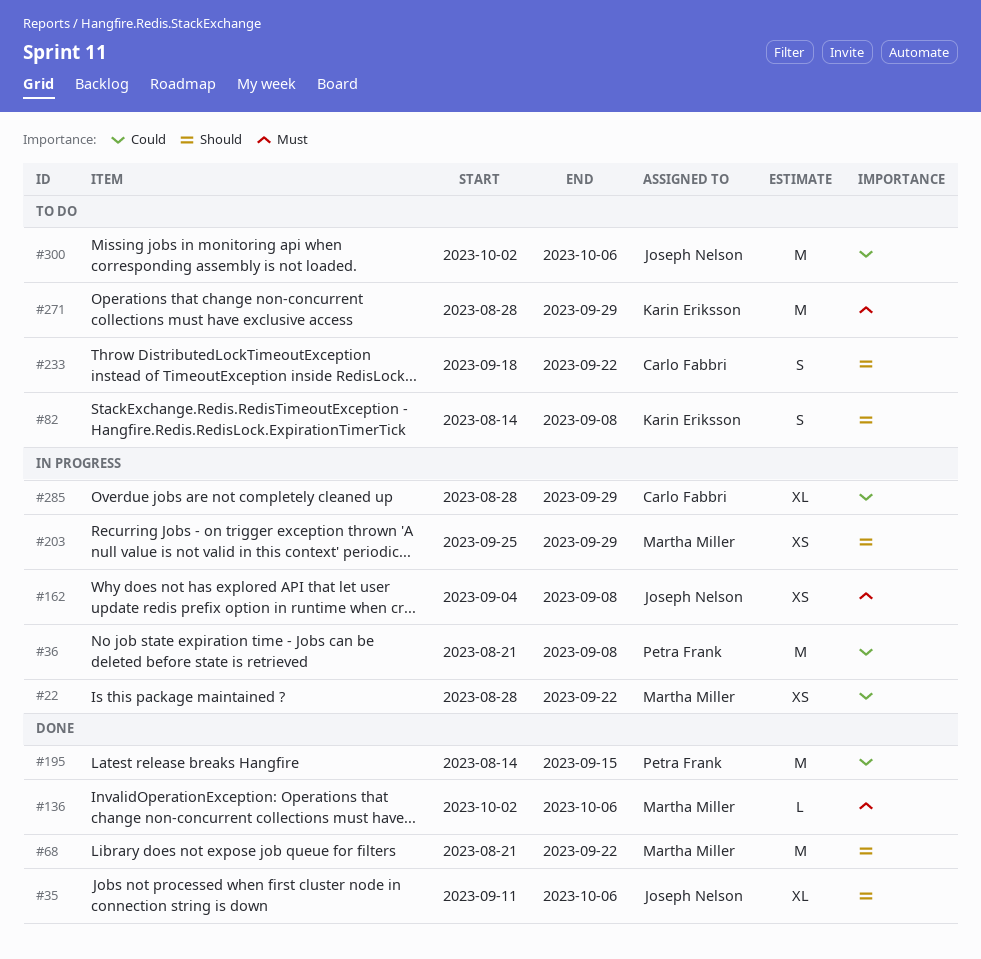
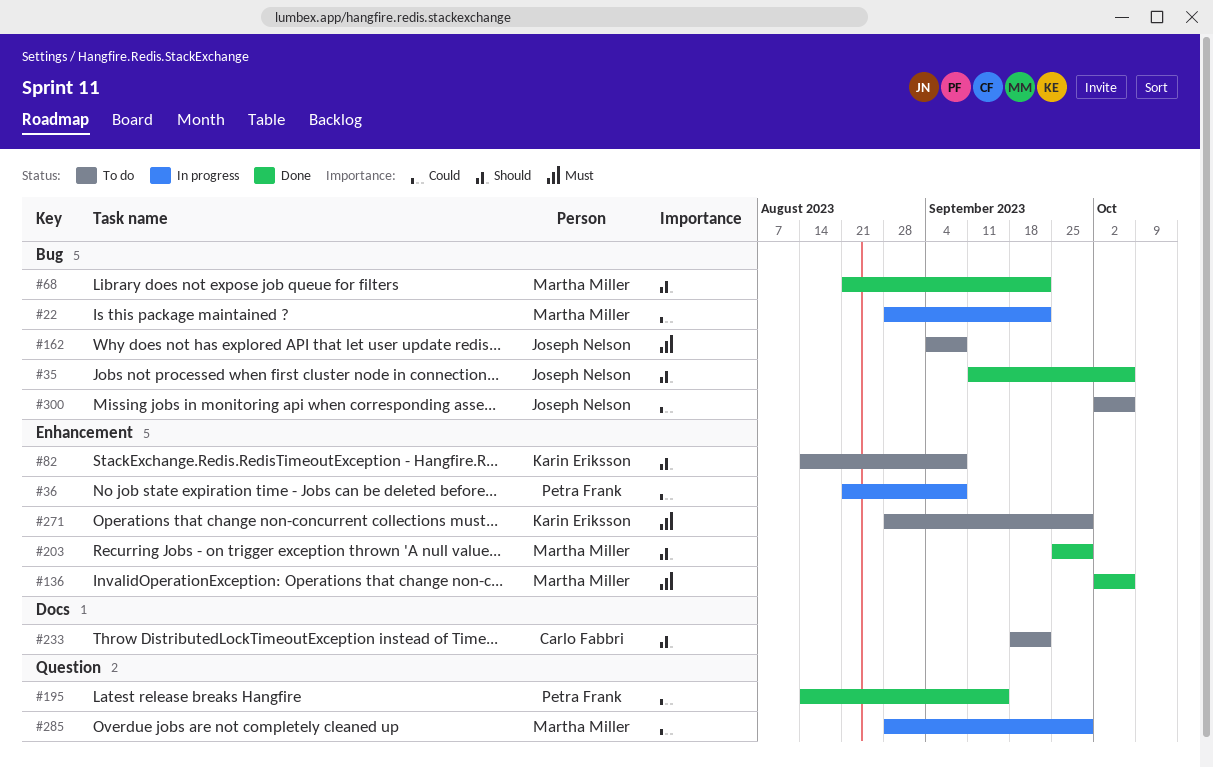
#162, status: In progress -> To do
#203, status: In progress -> Done
#285, owner: Carlo Fabbri -> Martha Miller

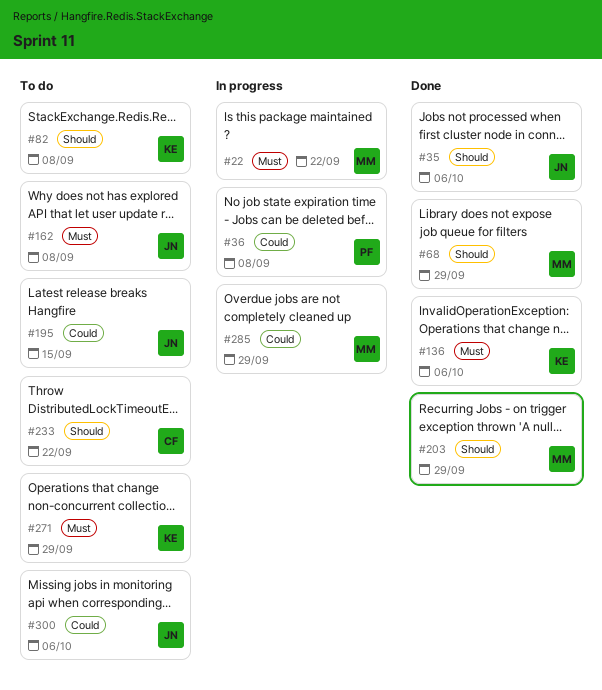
#22, priority: Could -> Must
#68, due: Sep 22 -> Sep 29
#136, owner: Martha Miller -> Karin Eriksson
#195, status: Done -> To do
#195, owner: Petra Frank -> Joseph Nelson

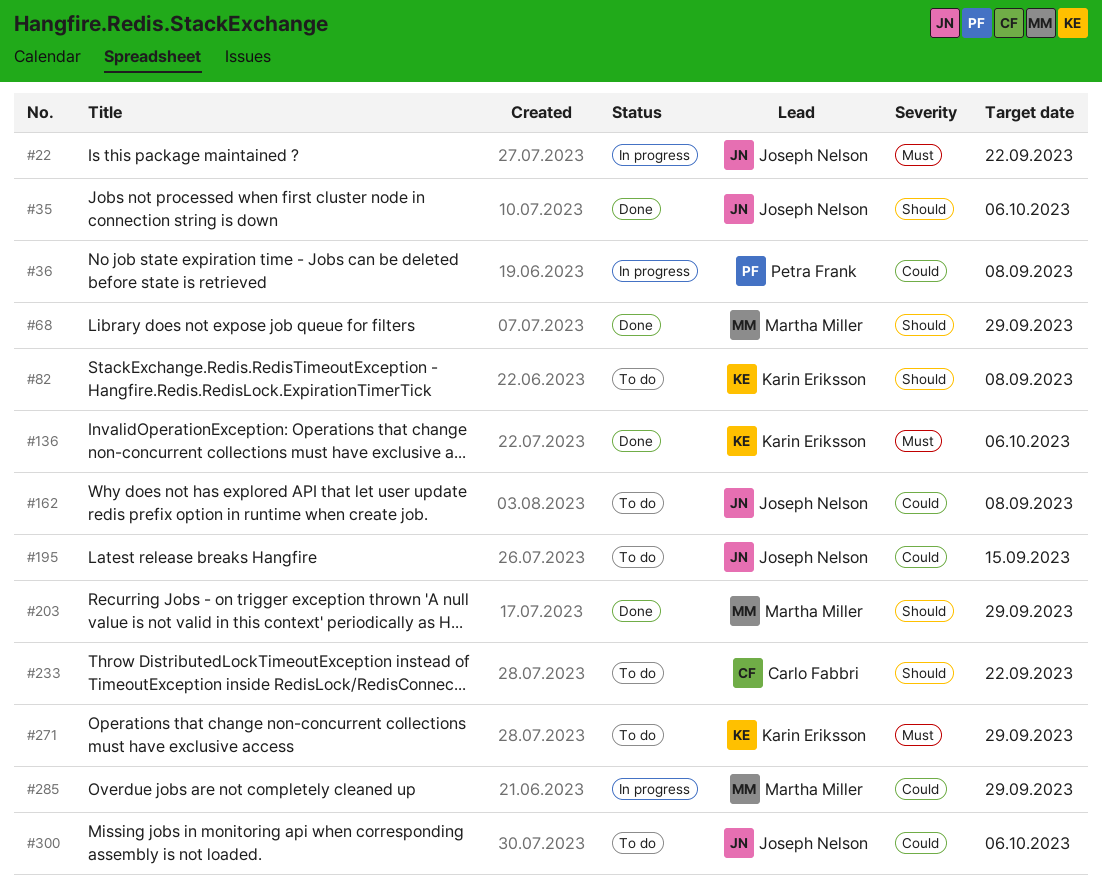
#22, owner: Martha Miller -> Joseph Nelson
#162, priority: Must -> Could

